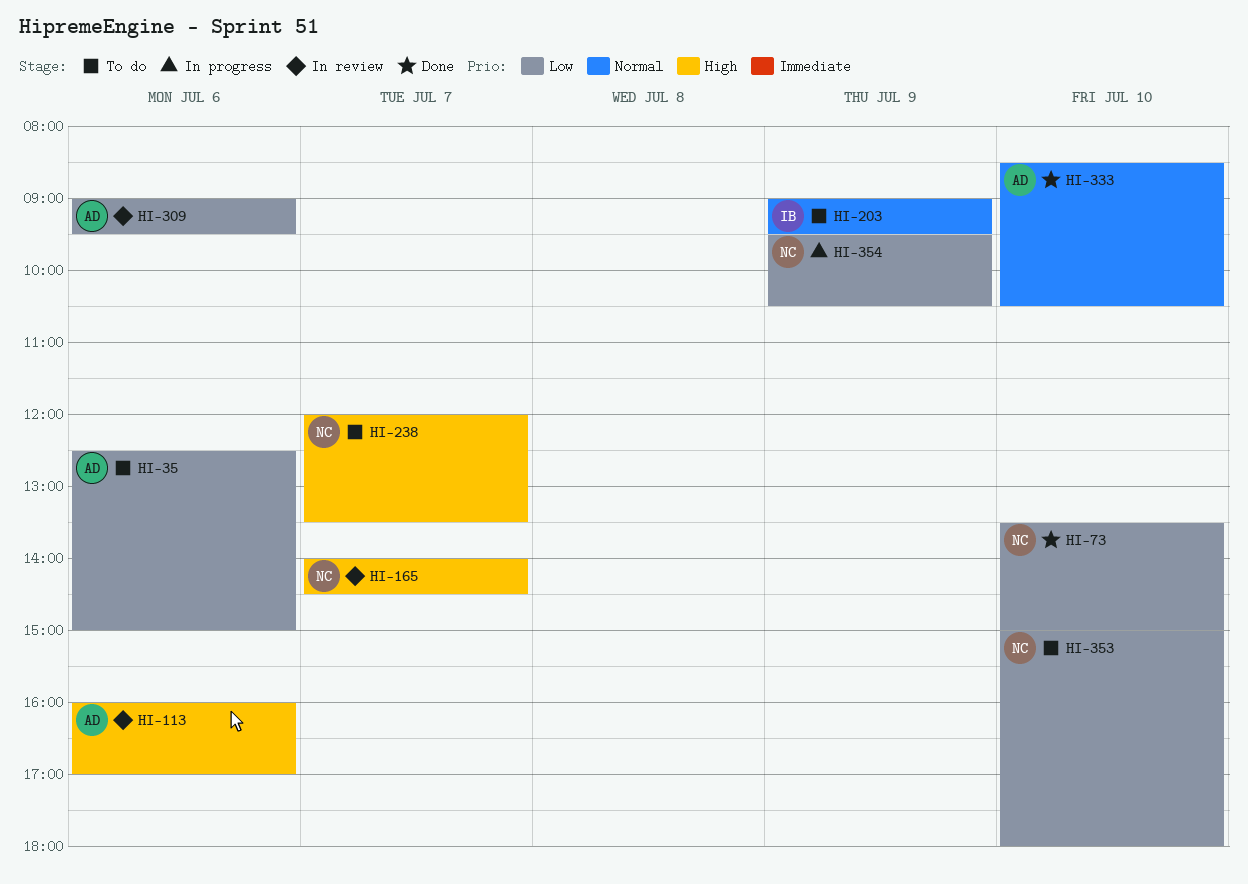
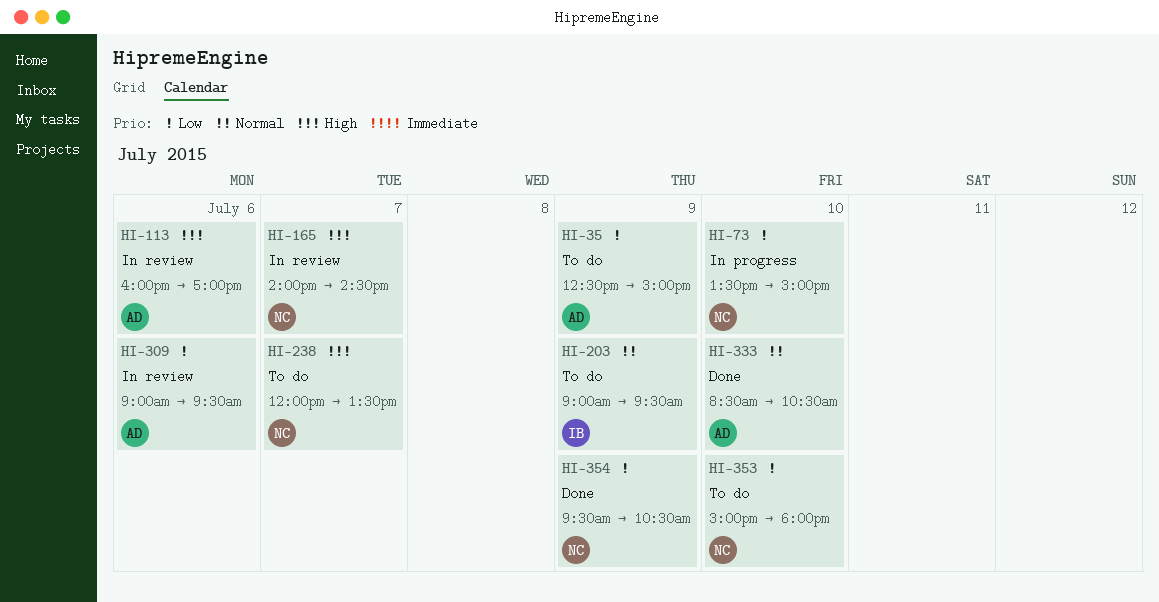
HI-35, day: Jul 6 -> Jul 9
HI-73, status: Done -> In progress
HI-354, status: In progress -> Done

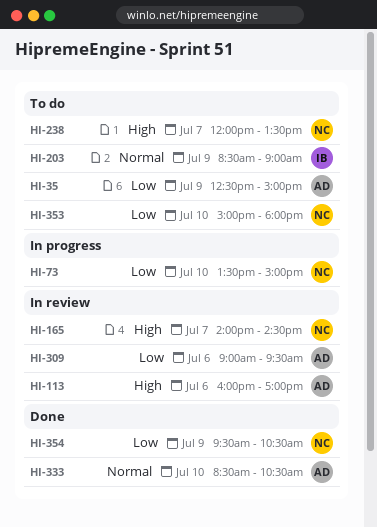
HI-203, begins: 09:00 -> 08:30
HI-203, ends: 09:30 -> 09:00

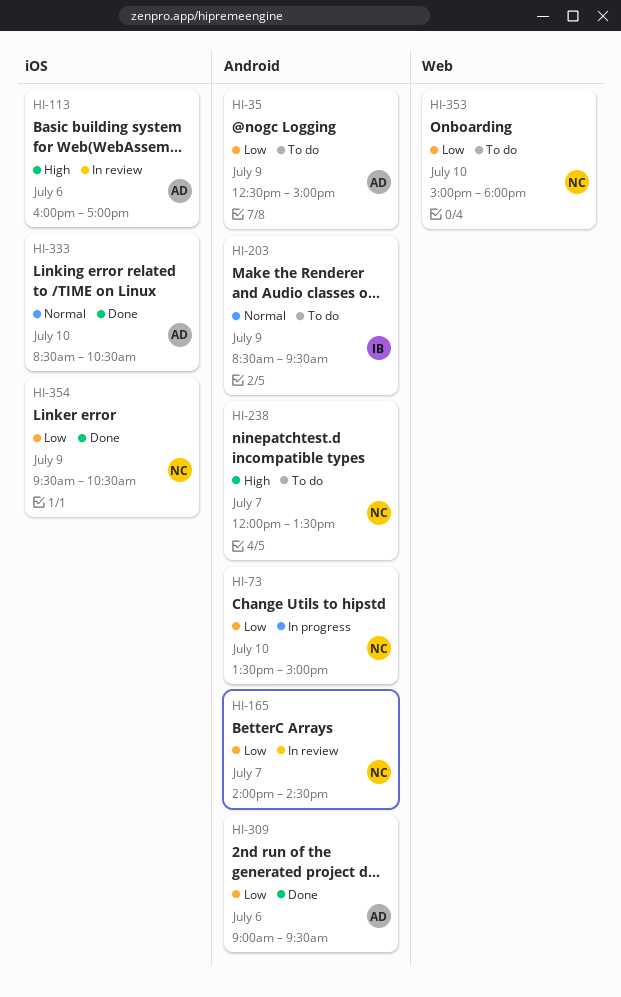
HI-165, priority: High -> Low
HI-203, ends: 09:00 -> 09:30
HI-309, status: In review -> Done

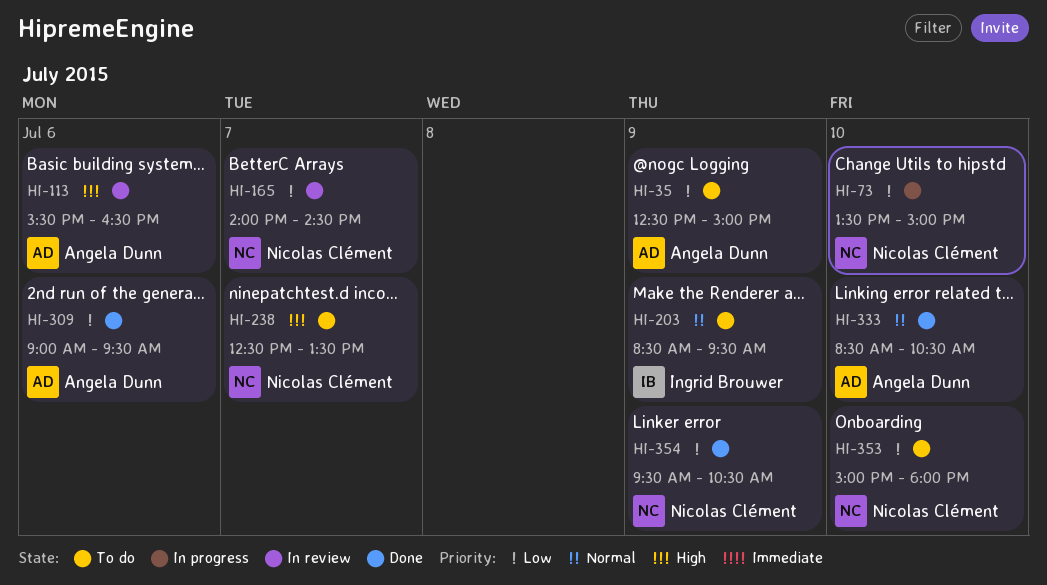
HI-113, begins: 16:00 -> 15:30
HI-113, ends: 17:00 -> 16:30
HI-238, begins: 12:00 -> 12:30

